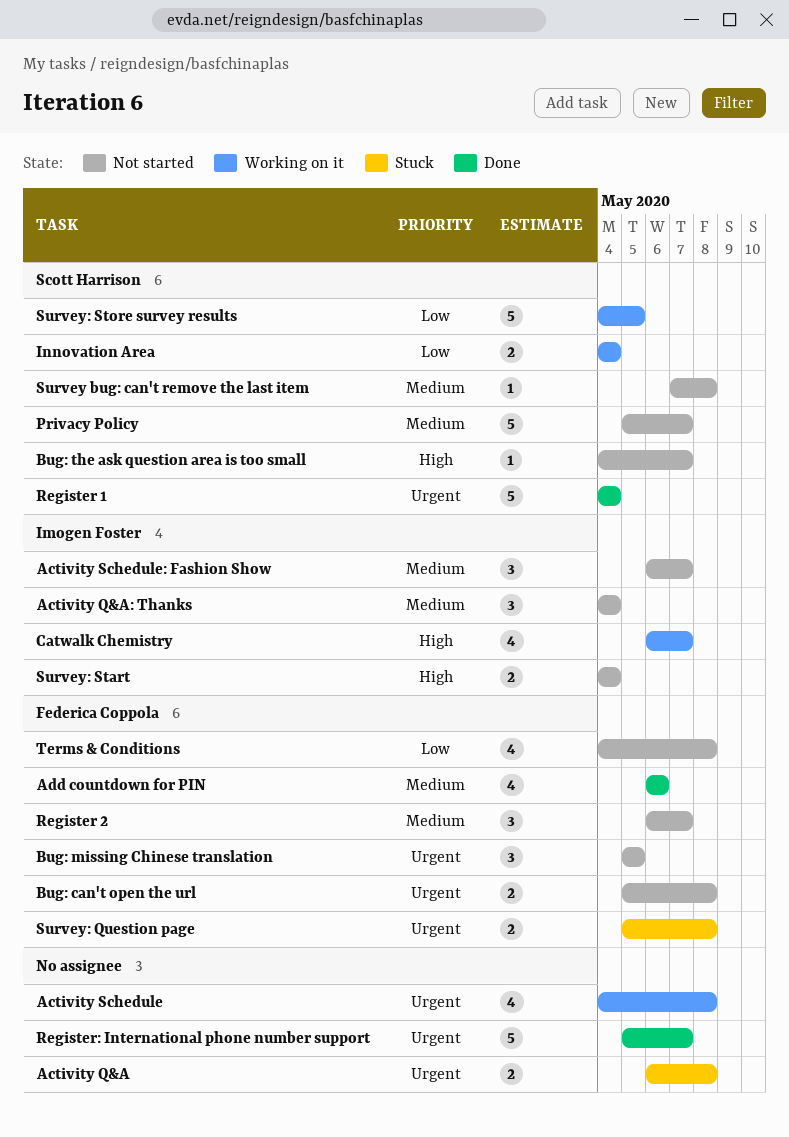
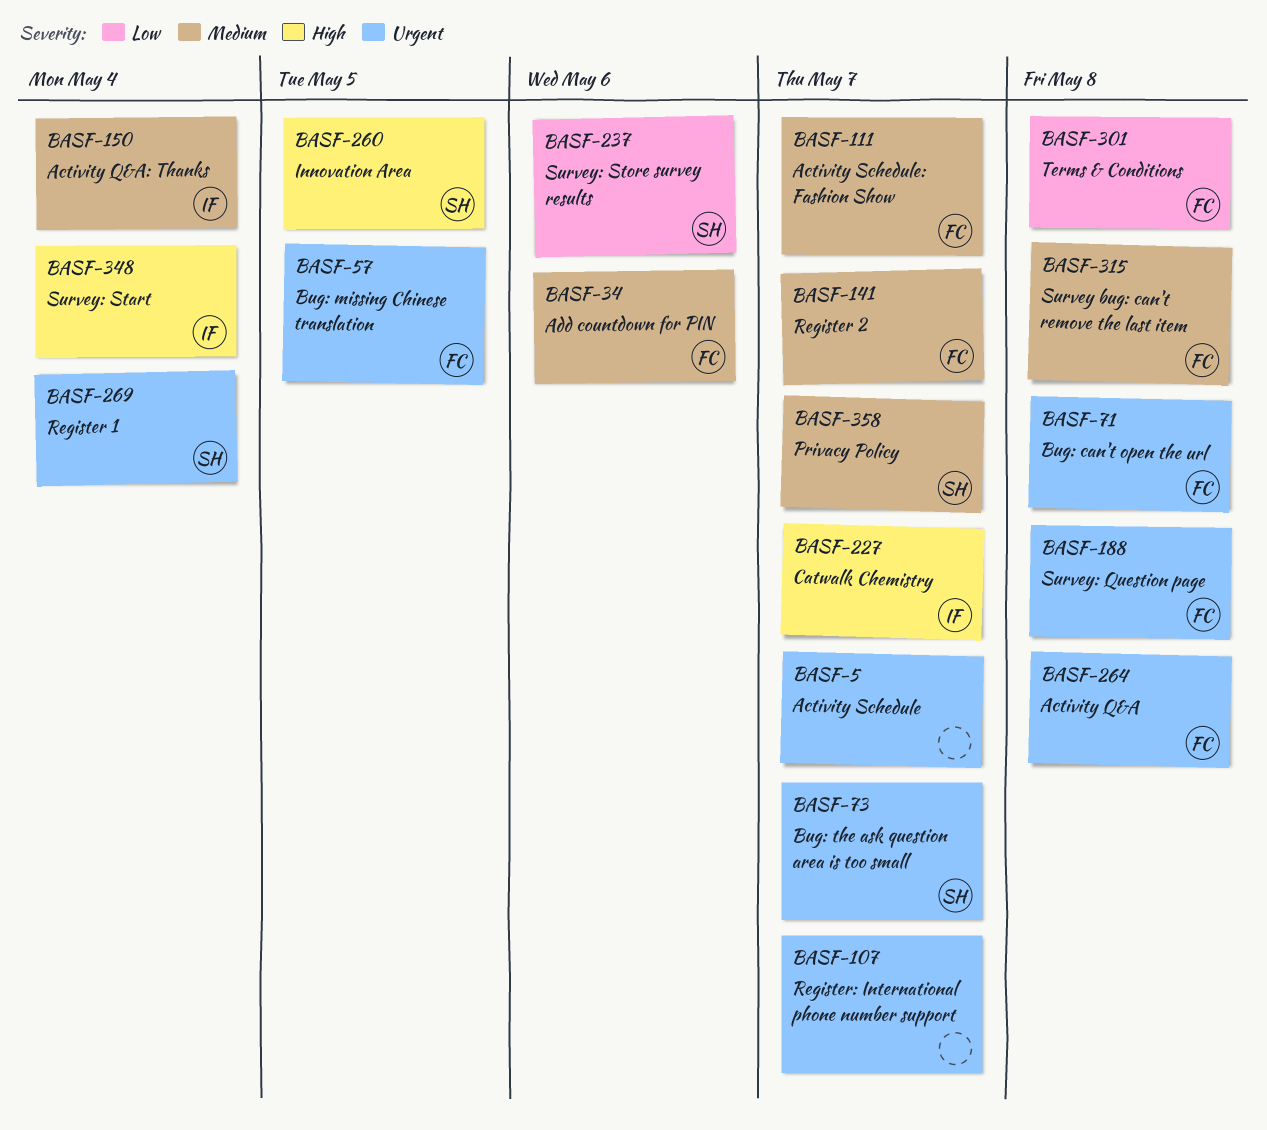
Activity Q&A, owner: none -> Federica Coppola
Activity Schedule, due: May 8 -> May 7
Activity Schedule: Fashion Show, owner: Imogen Foster -> Federica Coppola
Bug: the ask question area is too small, priority: High -> Urgent
Innovation Area, priority: Low -> High
Innovation Area, due: May 4 -> May 5
Survey bug: can't remove the last item, owner: Scott Harrison -> Federica Coppola
Survey: Store survey results, due: May 5 -> May 6

